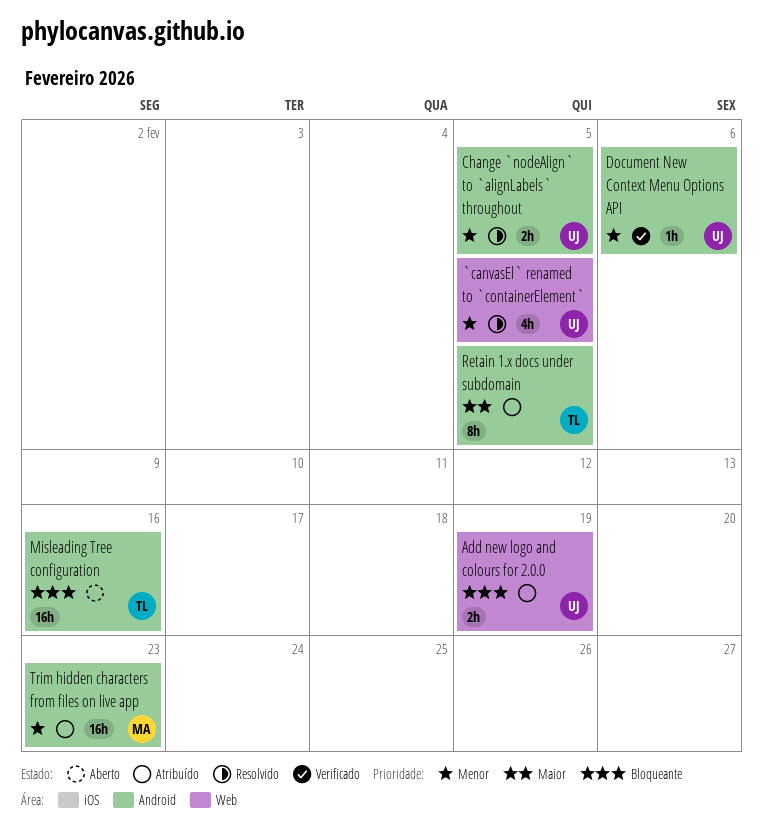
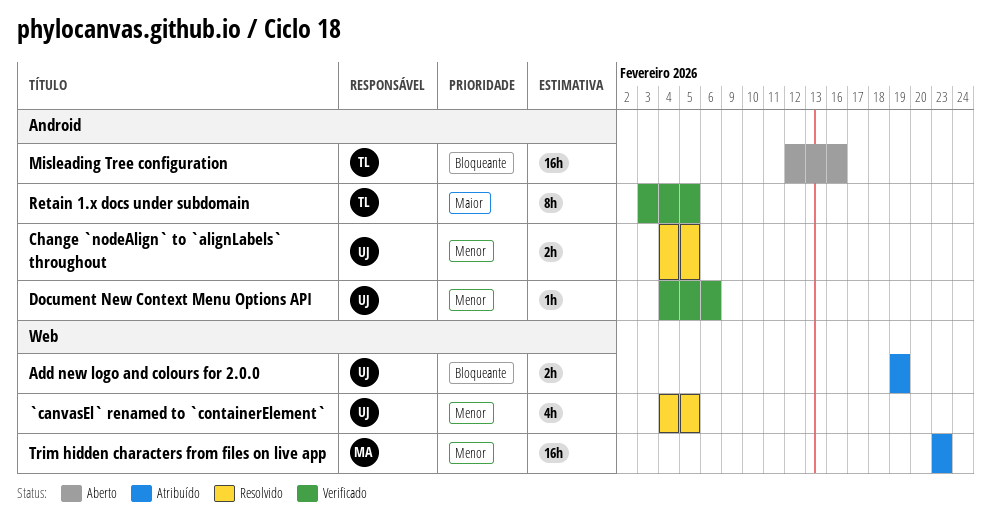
Retain 1.x docs under subdomain, status: Atribuído -> Verificado
Trim hidden characters from files on live app, label: Android -> Web

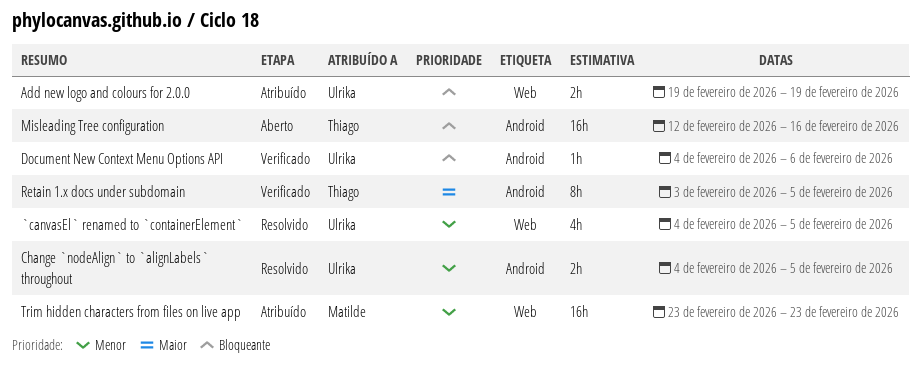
Document New Context Menu Options API, priority: Menor -> Bloqueante

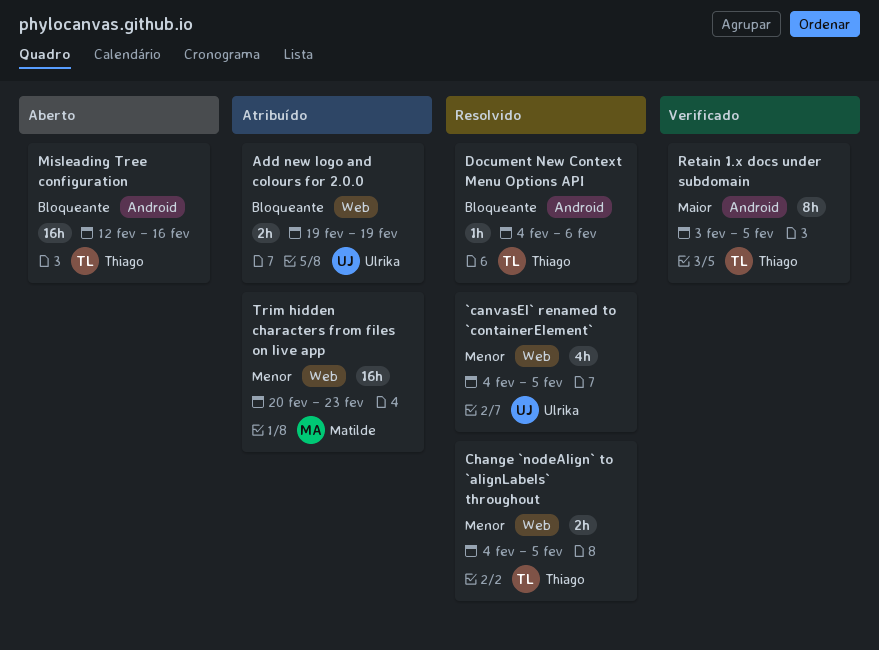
Change `nodeAlign` to `alignLabels` throughout, owner: Ulrika -> Thiago
Change `nodeAlign` to `alignLabels` throughout, label: Android -> Web
Document New Context Menu Options API, status: Verificado -> Resolvido
Document New Context Menu Options API, owner: Ulrika -> Thiago
Trim hidden characters from files on live app, start: Feb 23 -> Feb 20

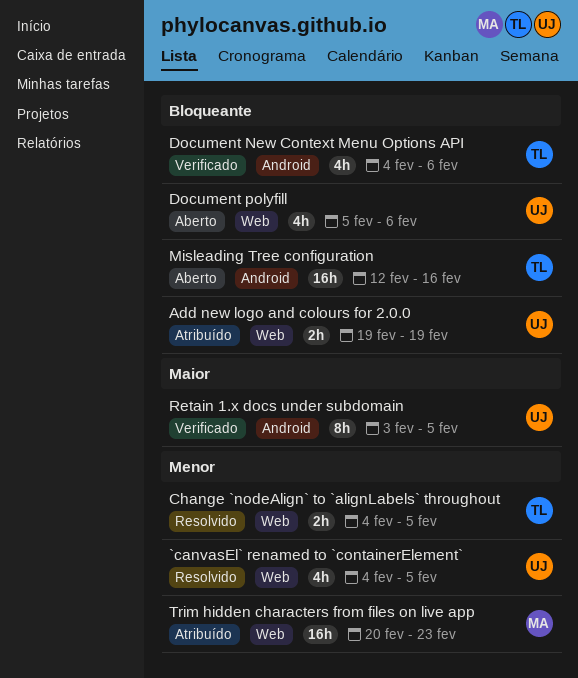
Document New Context Menu Options API, status: Resolvido -> Verificado
Document New Context Menu Options API, estimate: 1h -> 4h
Document polyfill: none -> present
Retain 1.x docs under subdomain, owner: Thiago -> Ulrika

